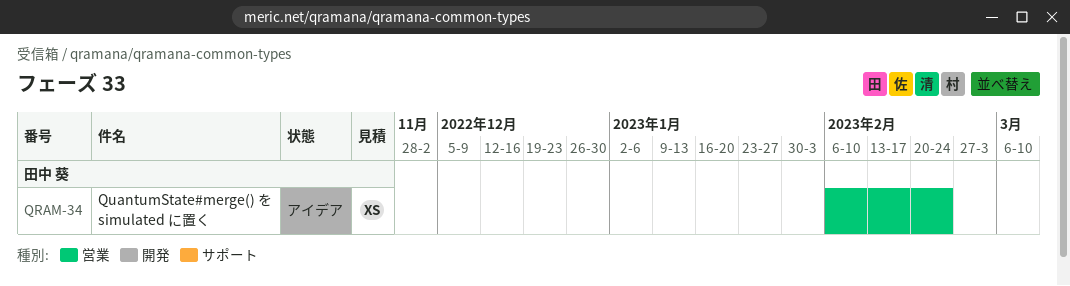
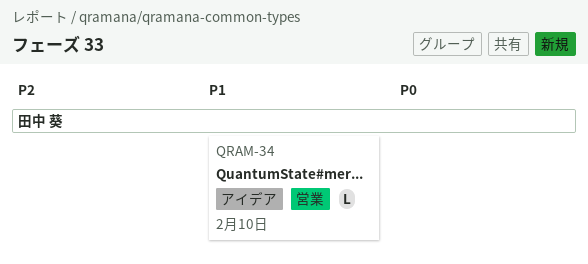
QRAM-34, estimate: XS -> L
QRAM-34, due: Feb 24 -> Feb 10

